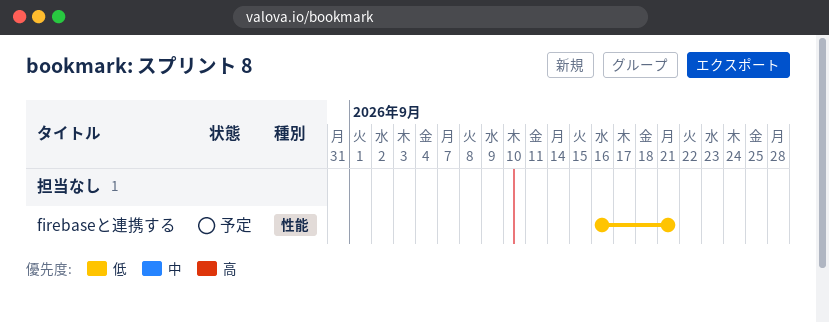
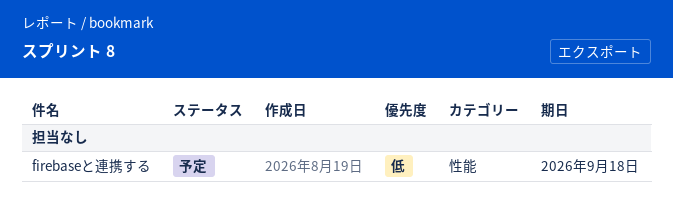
firebaseと連携する, due: Sep 21 -> Sep 18

